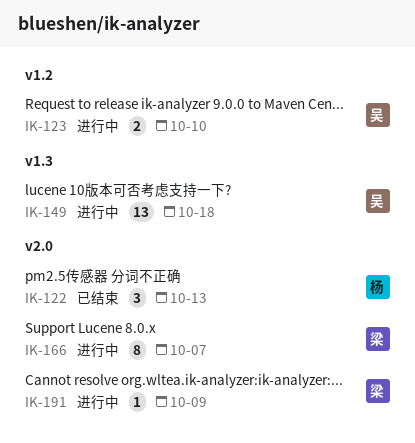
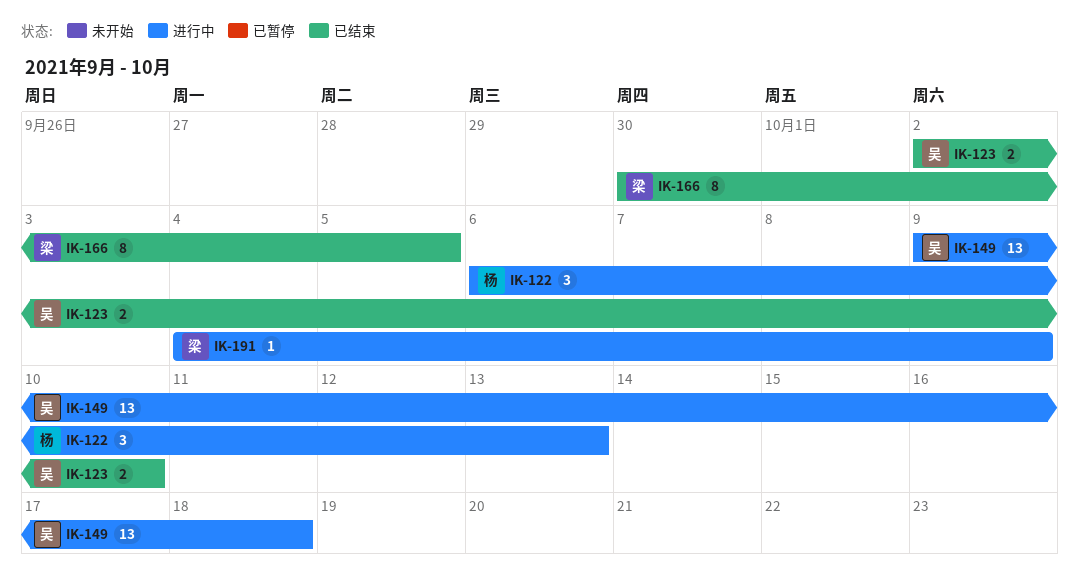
IK-122, status: 已结束 -> 进行中
IK-123, status: 进行中 -> 已结束
IK-166, status: 进行中 -> 已结束
IK-166, due: Oct 7 -> Oct 5

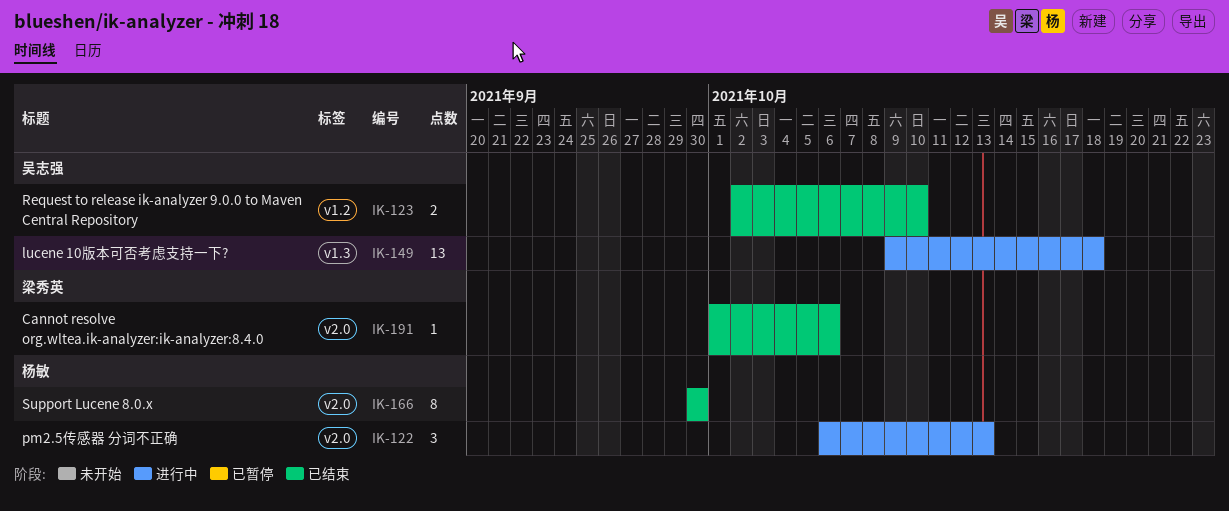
IK-166, owner: 梁秀英 -> 杨敏
IK-166, due: Oct 5 -> Sep 30
IK-191, status: 进行中 -> 已结束
IK-191, start: Oct 4 -> Oct 1
IK-191, due: Oct 9 -> Oct 6

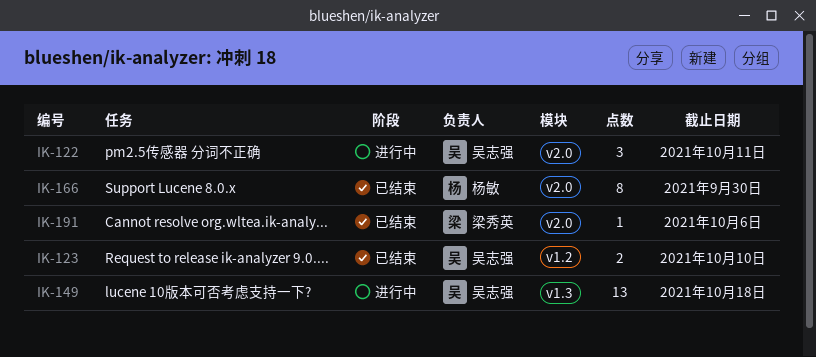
IK-122, owner: 杨敏 -> 吴志强
IK-122, due: Oct 13 -> Oct 11

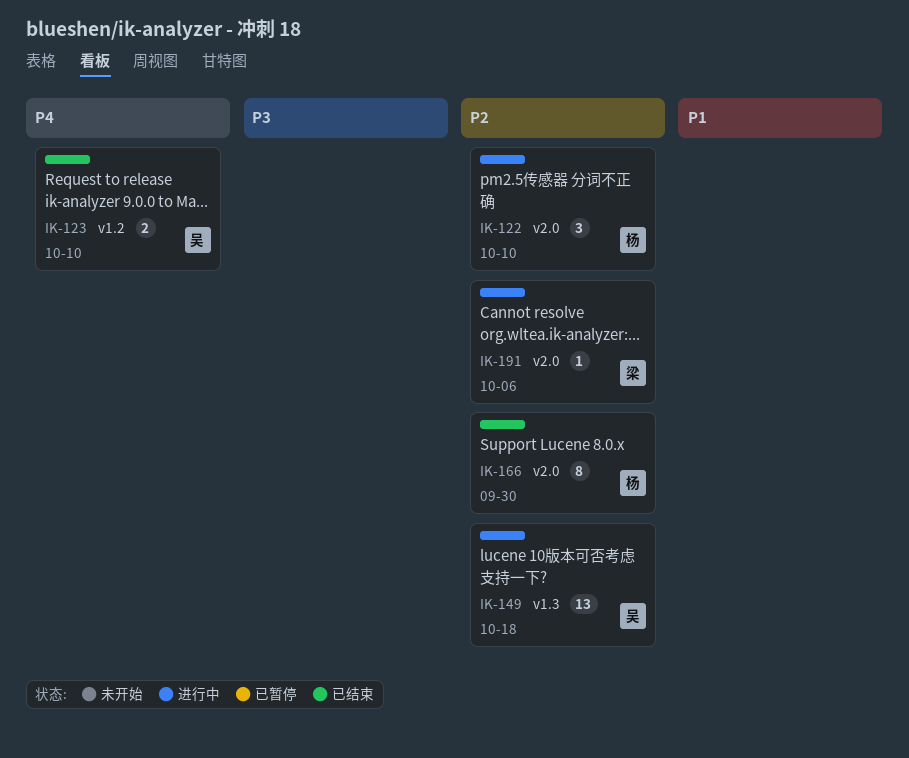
IK-122, owner: 吴志强 -> 杨敏
IK-122, due: Oct 11 -> Oct 10
IK-191, status: 已结束 -> 进行中

